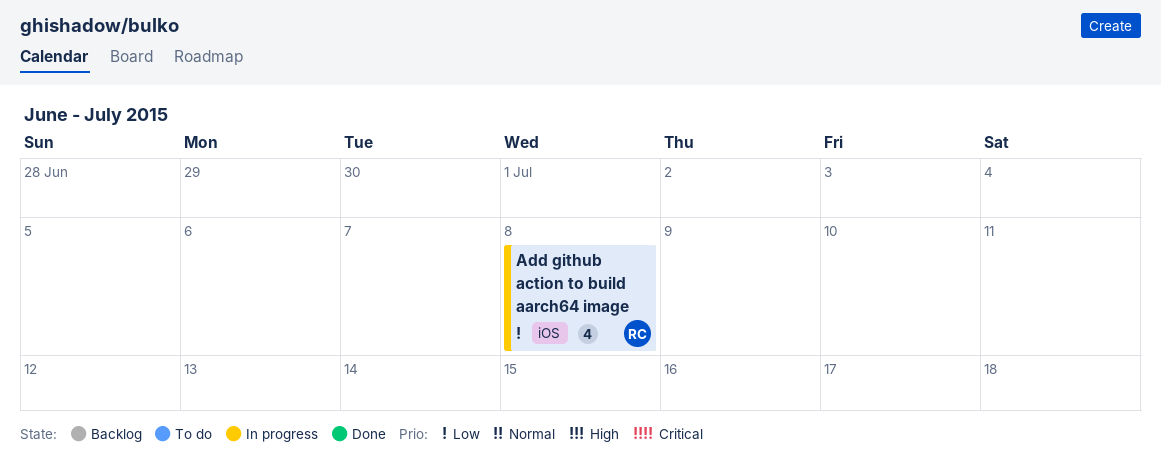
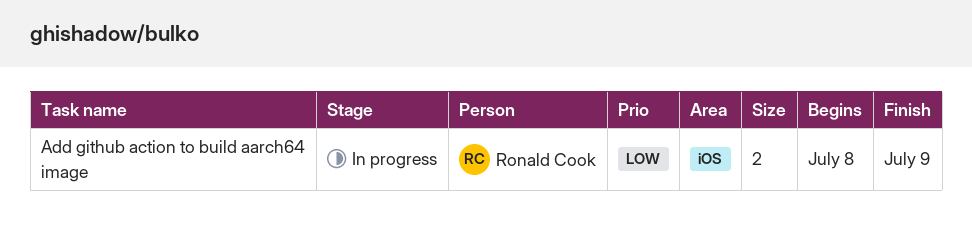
Add github action to build aarch64 image, estimate: 4 -> 2
Add github action to build aarch64 image, due: Jul 8 -> Jul 9

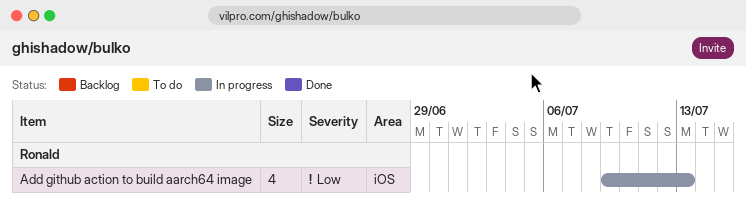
Add github action to build aarch64 image, estimate: 2 -> 4
Add github action to build aarch64 image, start: Jul 8 -> Jul 9
Add github action to build aarch64 image, due: Jul 9 -> Jul 13

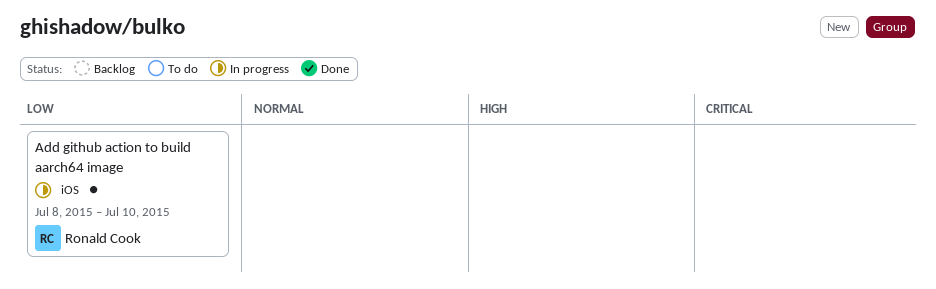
Add github action to build aarch64 image, estimate: 4 -> 1
Add github action to build aarch64 image, start: Jul 9 -> Jul 8
Add github action to build aarch64 image, due: Jul 13 -> Jul 10

